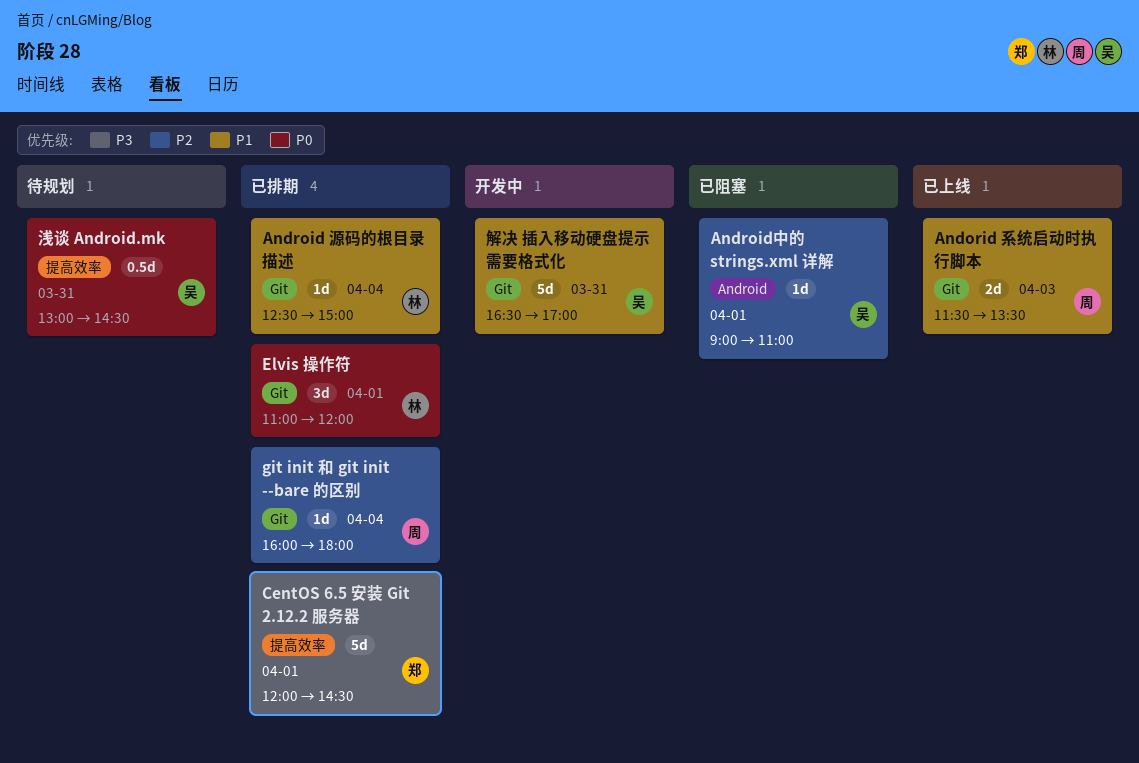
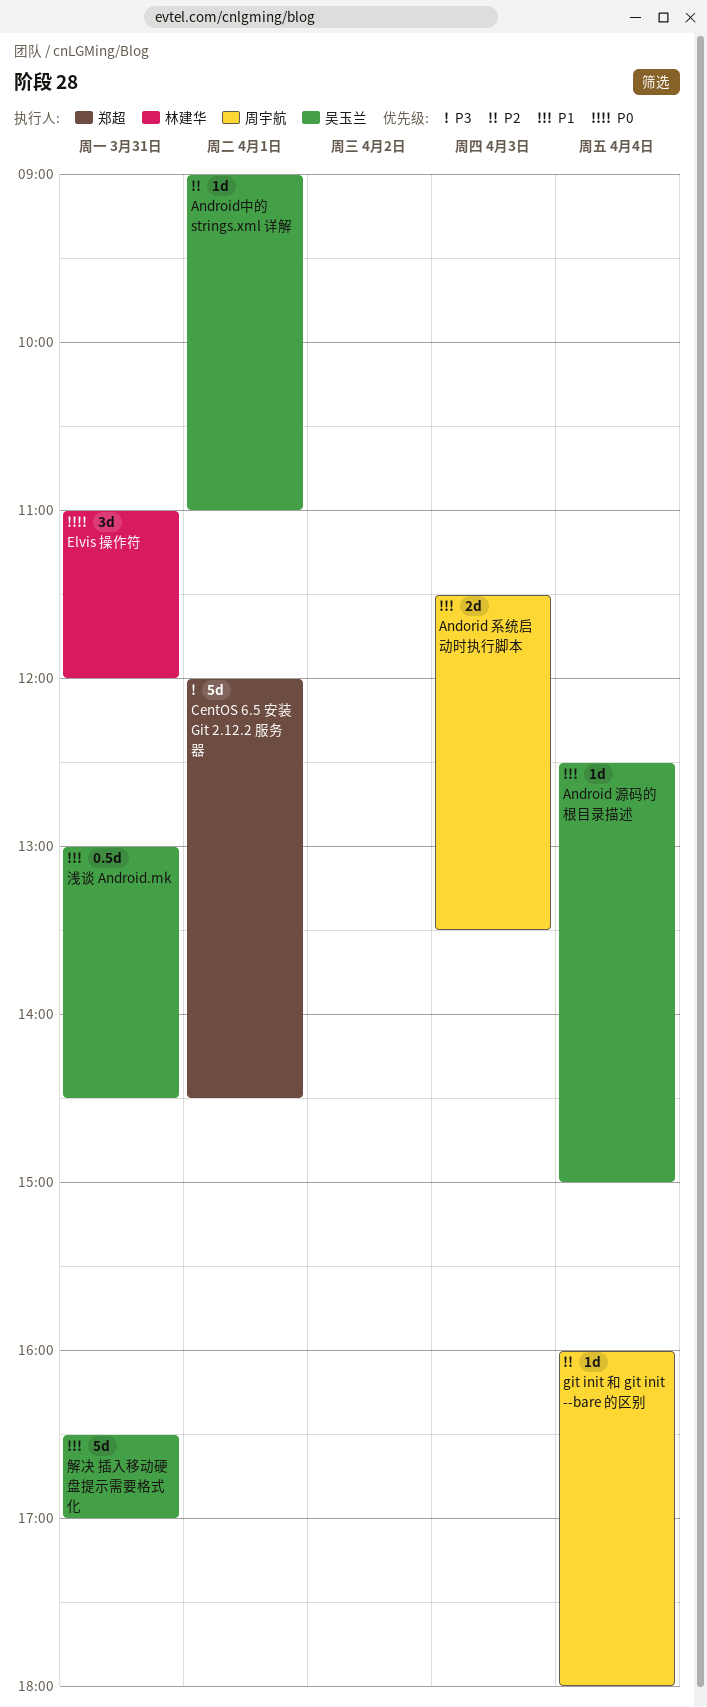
Android 源码的根目录描述, owner: 林建华 -> 吴玉兰
Elvis 操作符, day: Apr 1 -> Mar 31
浅谈 Android.mk, priority: P0 -> P1

